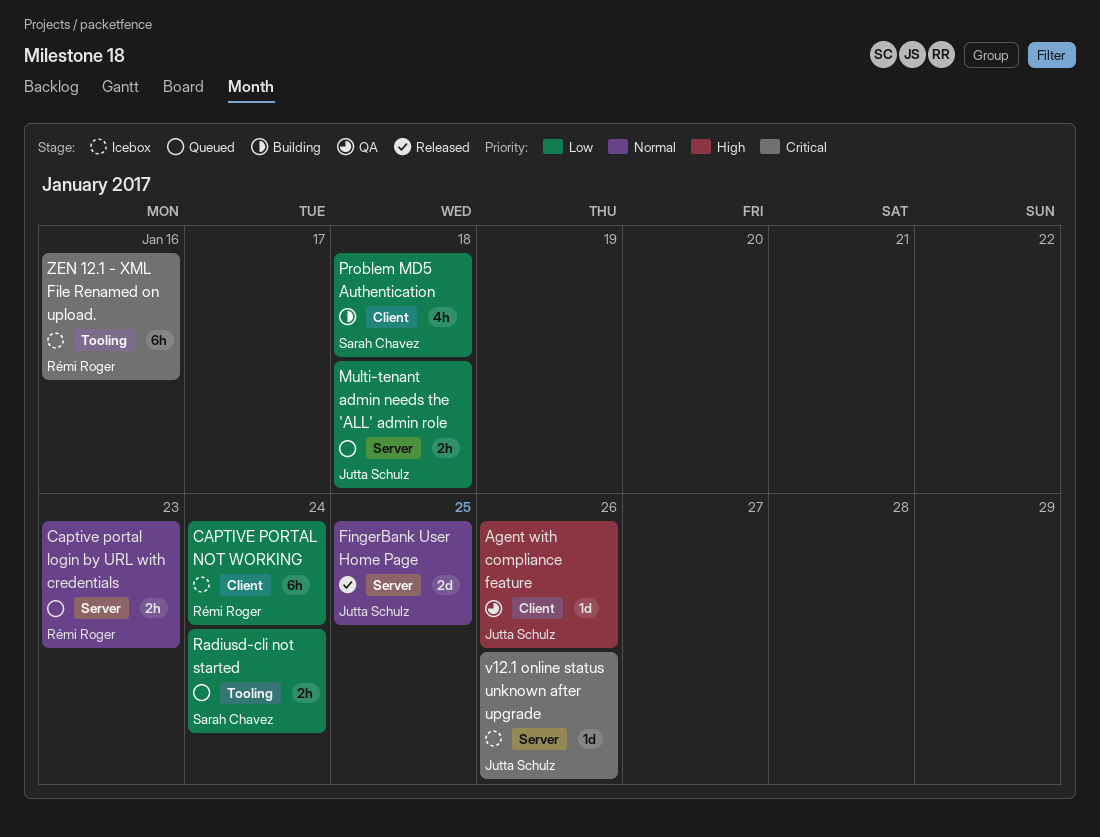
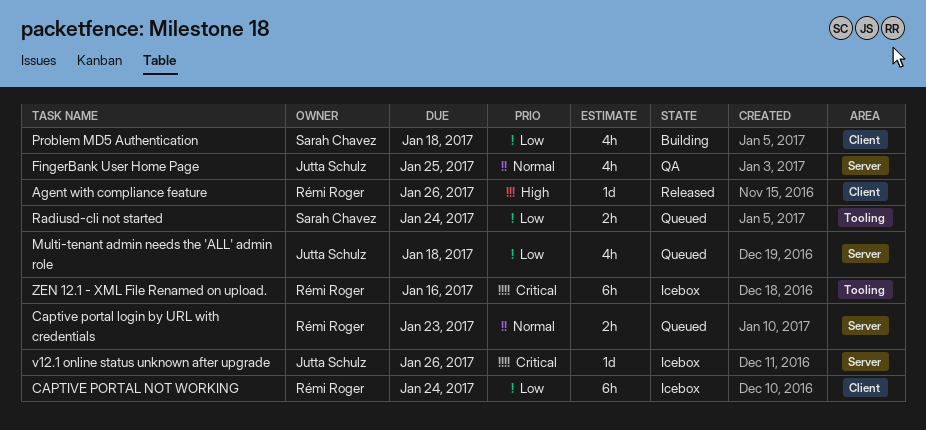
Agent with compliance feature, status: QA -> Released
Agent with compliance feature, owner: Jutta Schulz -> Rémi Roger
FingerBank User Home Page, status: Released -> QA
FingerBank User Home Page, estimate: 2d -> 4h
Multi-tenant admin needs the 'ALL' admin role, estimate: 2h -> 4h

